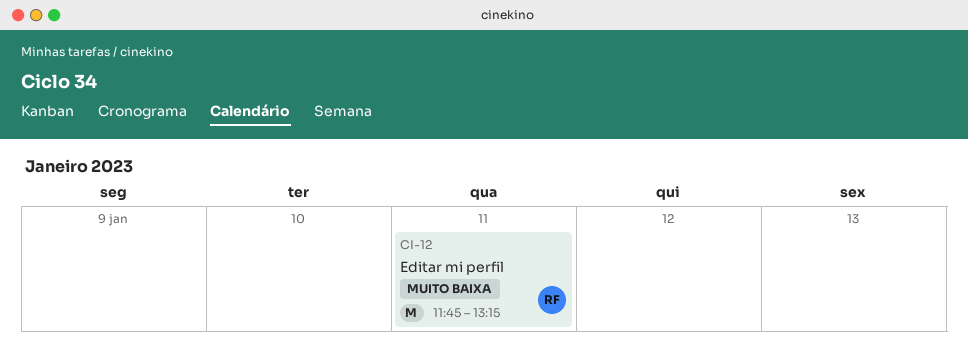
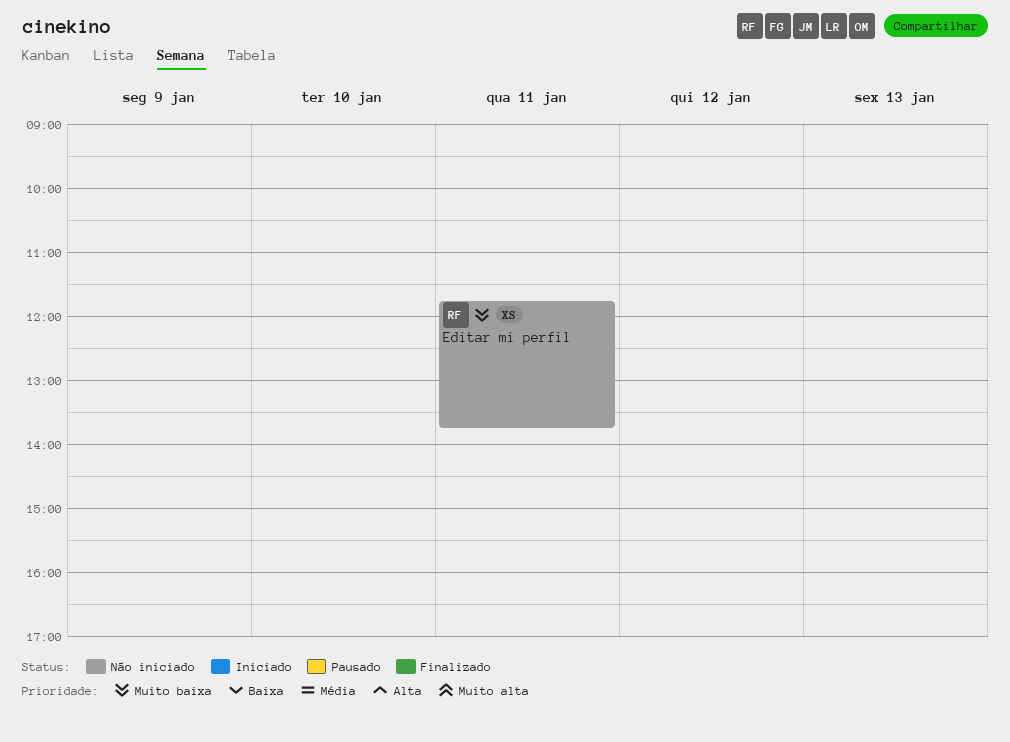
Editar mi perfil, estimate: M -> XS
Editar mi perfil, ends: 13:15 -> 13:45

